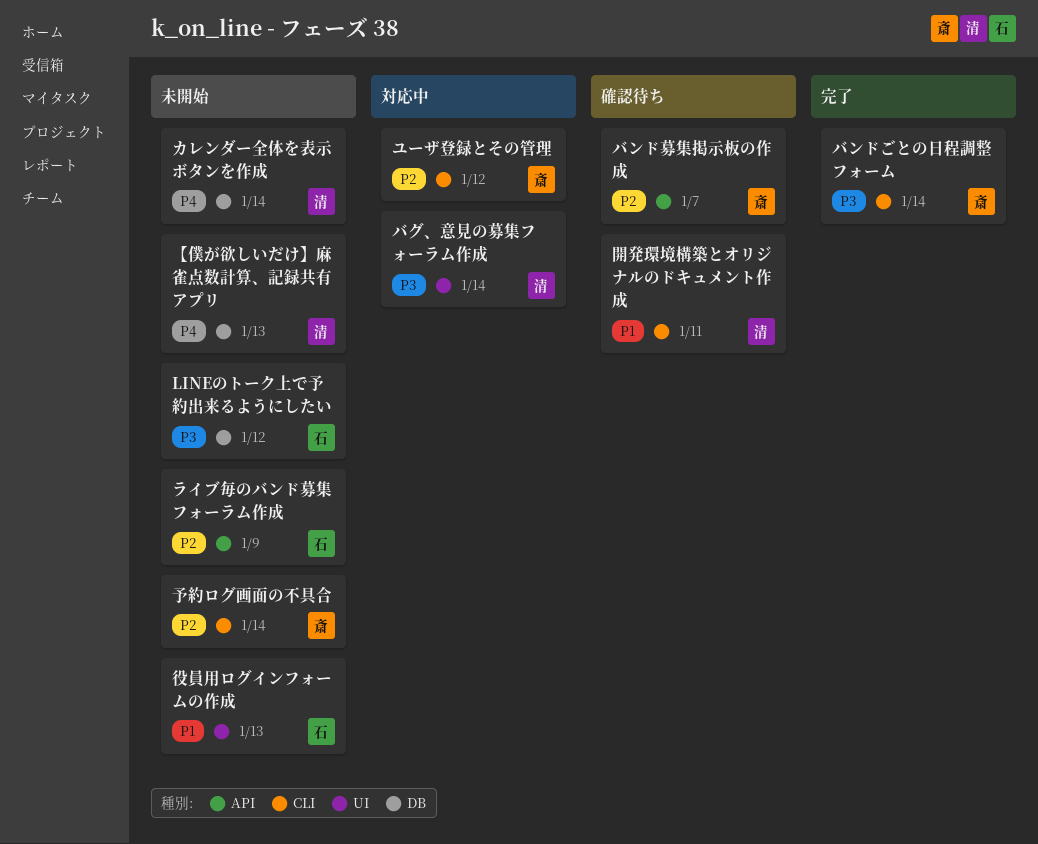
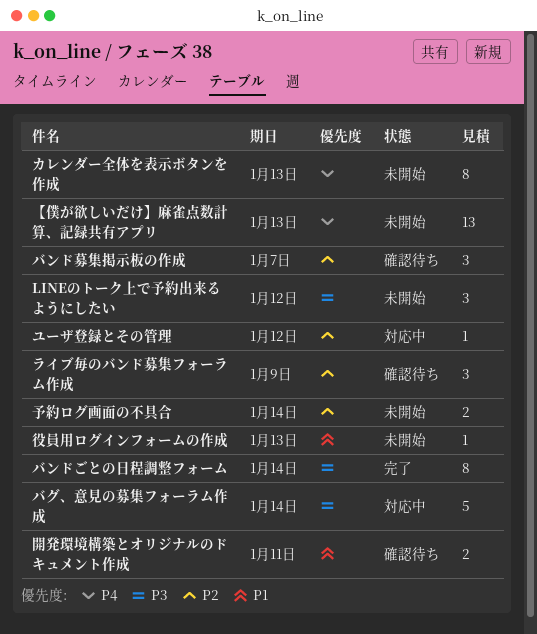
カレンダー全体を表示ボタンを作成, due: Jan 14 -> Jan 13
ライブ毎のバンド募集フォーラム作成, status: 未開始 -> 確認待ち

